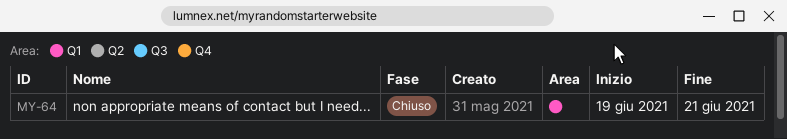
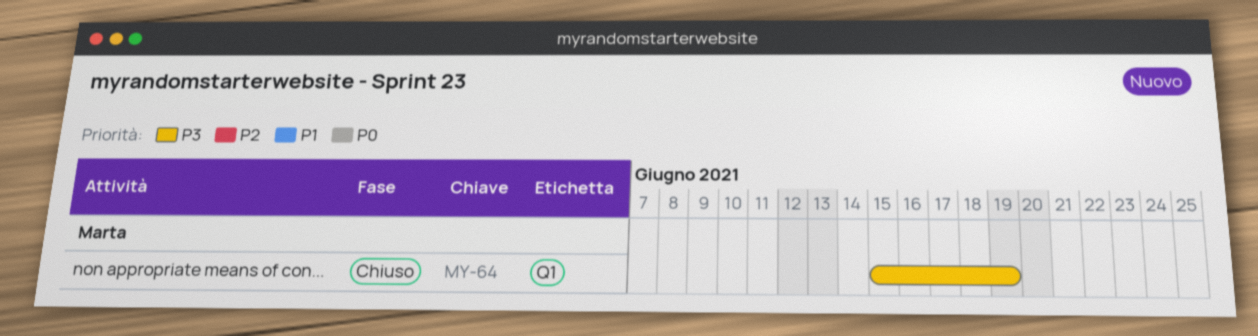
MY-64, start: Jun 19 -> Jun 15
MY-64, due: Jun 21 -> Jun 19

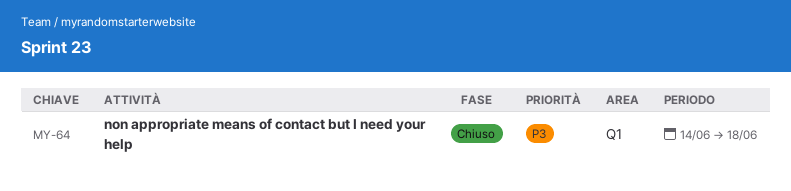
MY-64, start: Jun 15 -> Jun 14
MY-64, due: Jun 19 -> Jun 18

